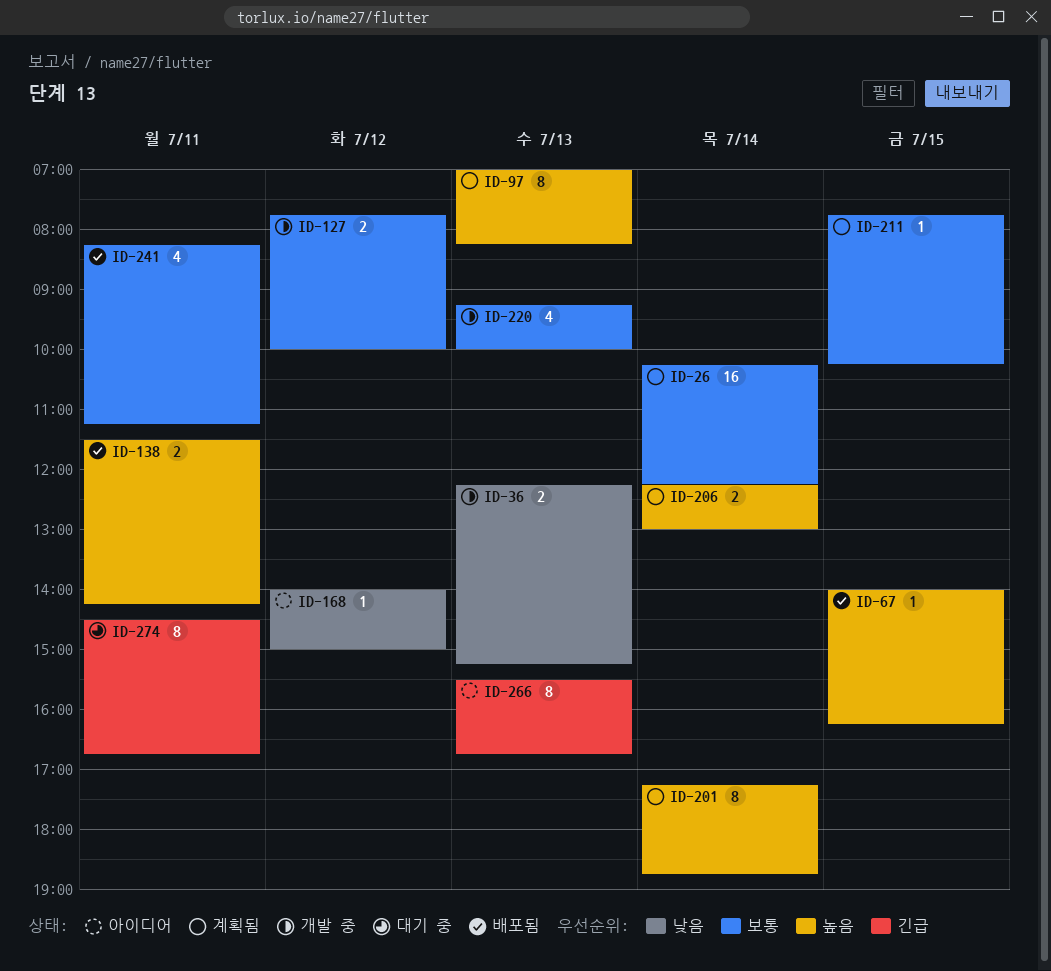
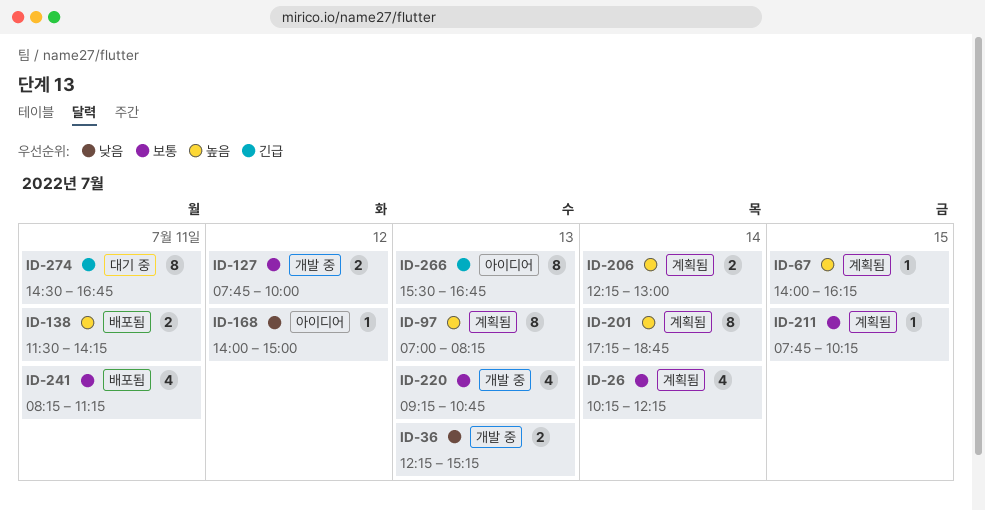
ID-26, estimate: 16 -> 4
ID-67, status: 배포됨 -> 계획됨
ID-220, ends: 10:00 -> 10:45

